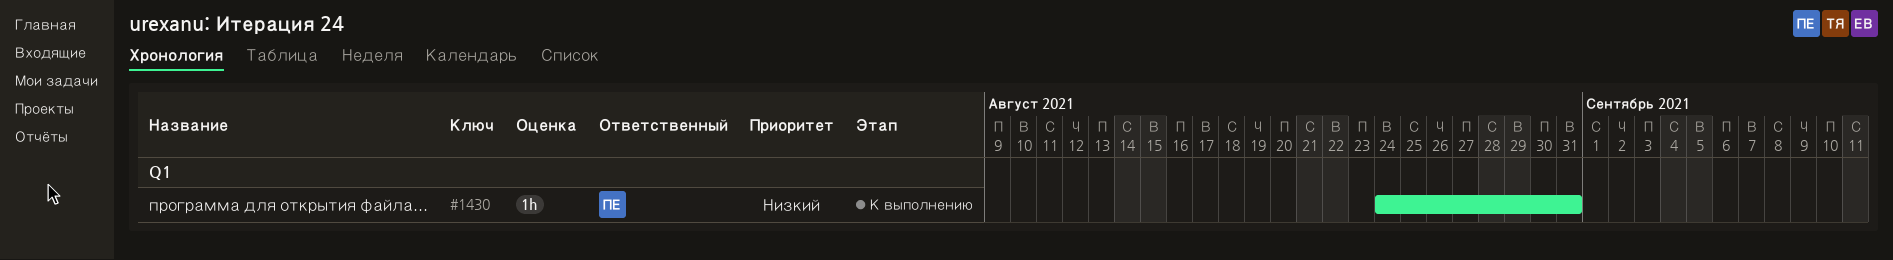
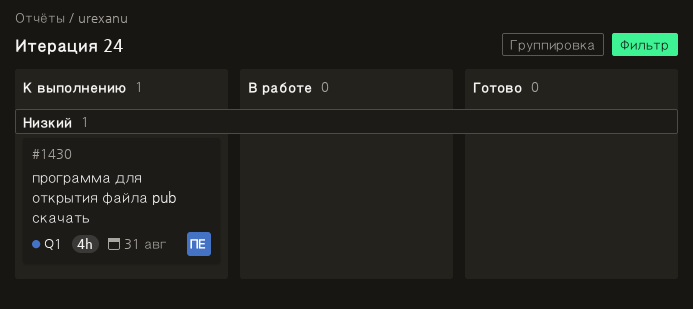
#1430, estimate: 1h -> 4h

